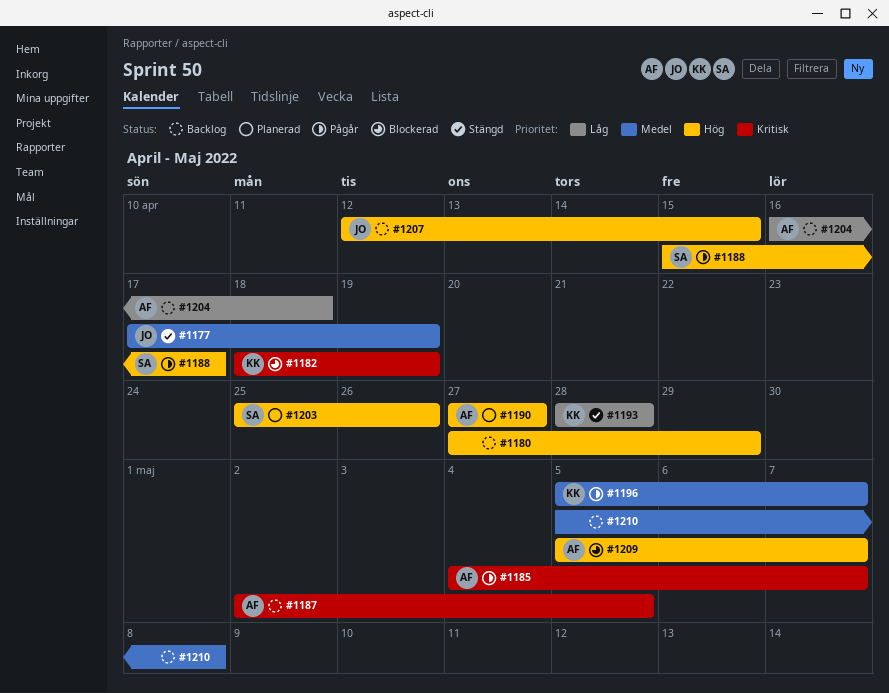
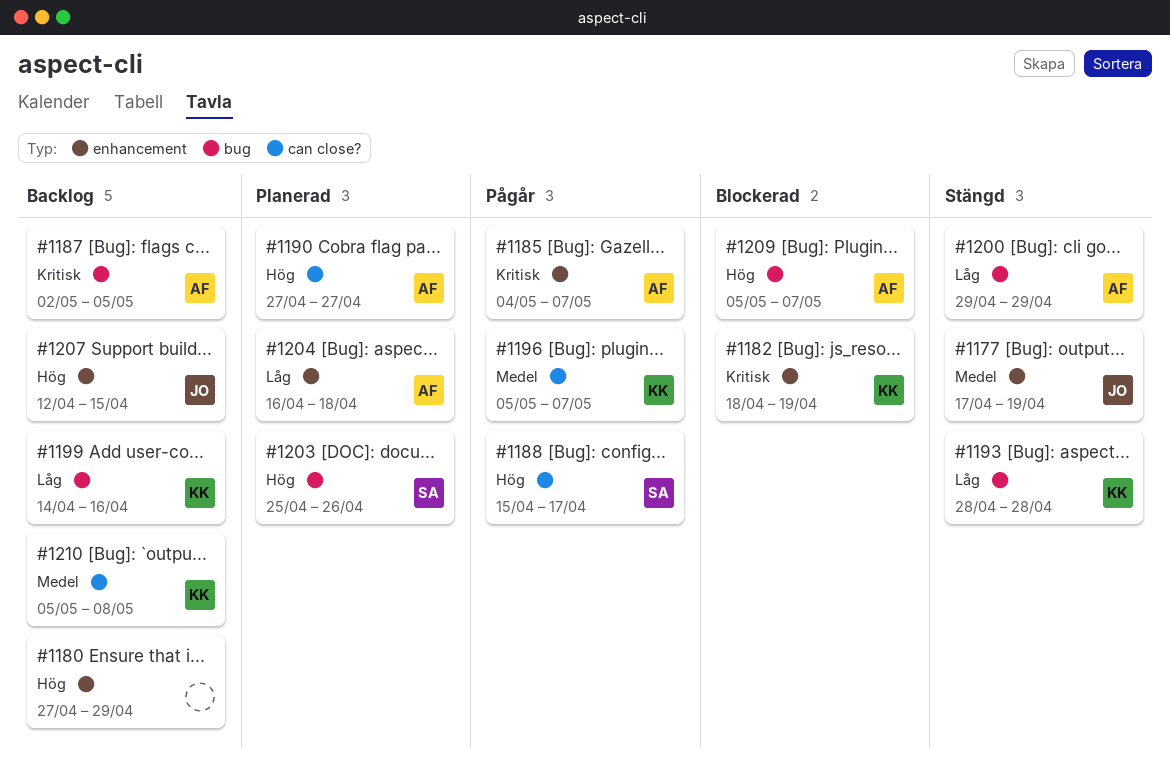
#1199: none -> present
#1200: none -> present
#1204, status: Backlog -> Planerad
#1210, owner: none -> KK

